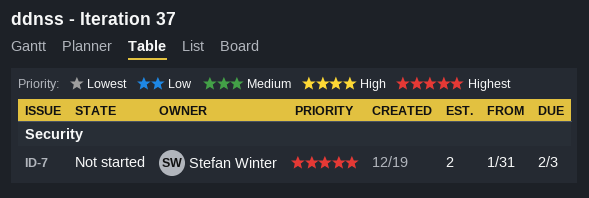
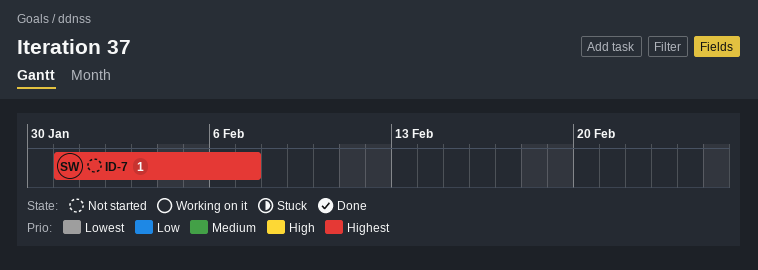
ID-7, estimate: 2 -> 1
ID-7, due: Feb 3 -> Feb 7

